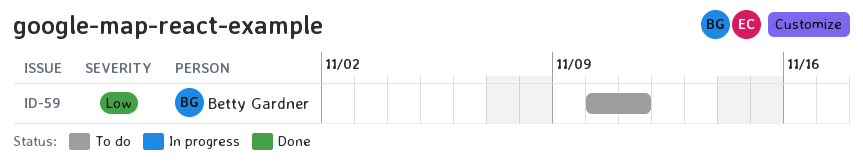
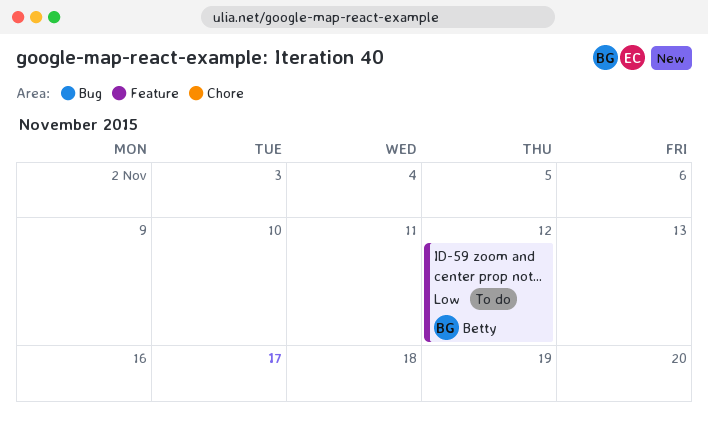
ID-59, due: Nov 11 -> Nov 12

